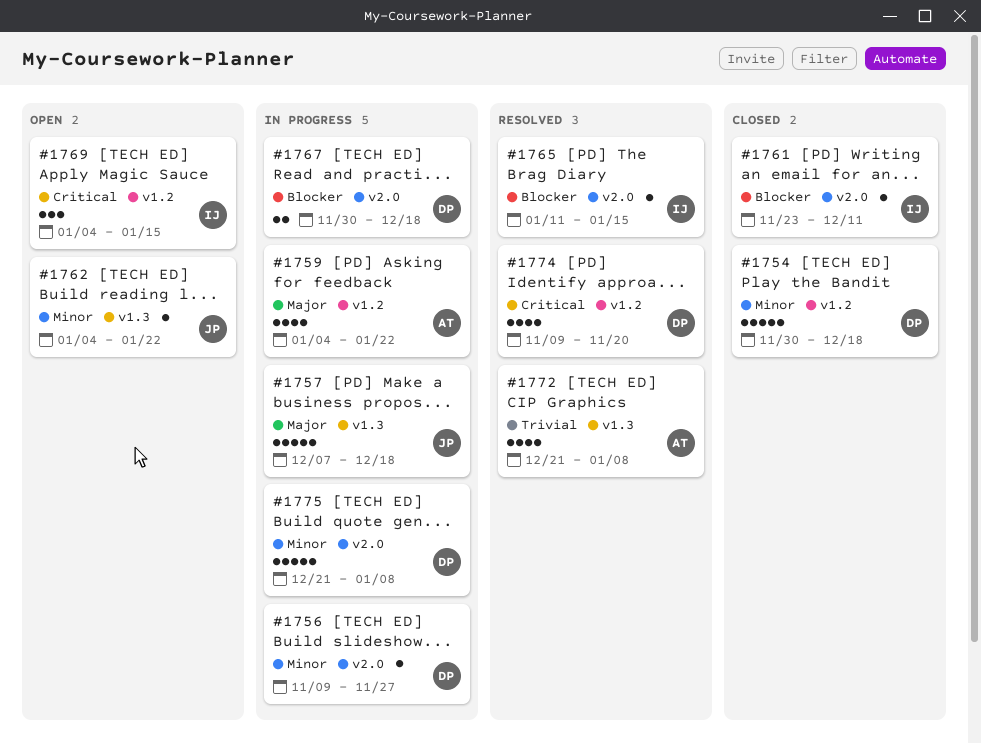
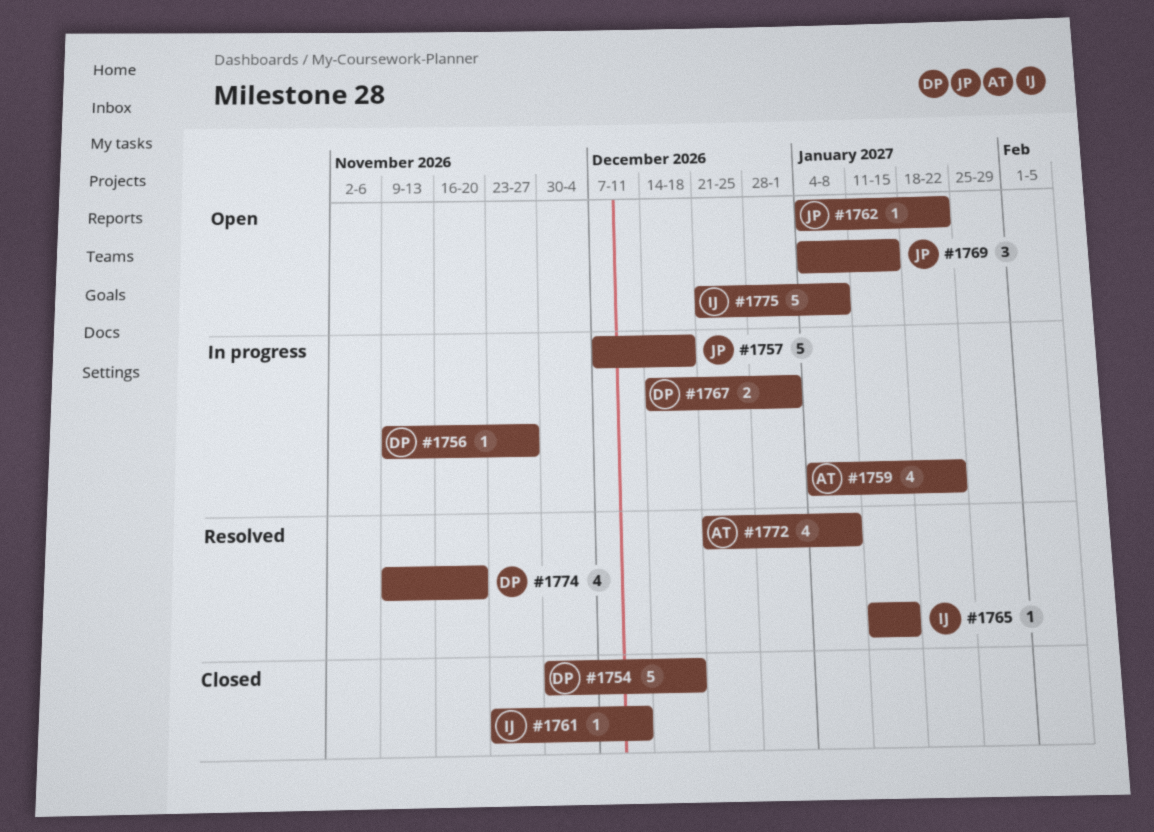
#1767, start: Nov 30 -> Dec 14
#1767, due: Dec 18 -> Jan 1
#1769, owner: IJ -> JP
#1775, status: In progress -> Open
#1775, owner: DP -> IJ

